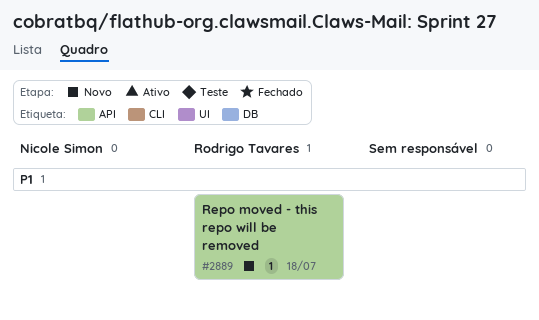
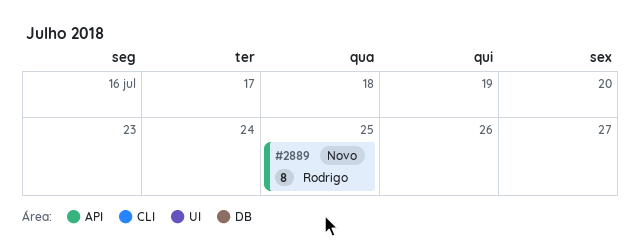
#2889, estimate: 1 -> 8
#2889, due: Jul 18 -> Jul 25

